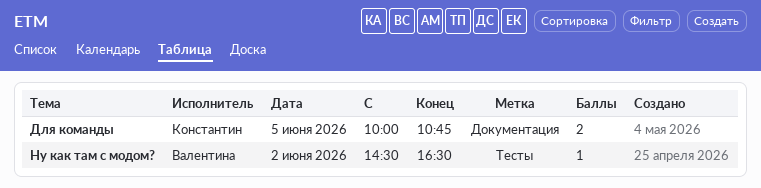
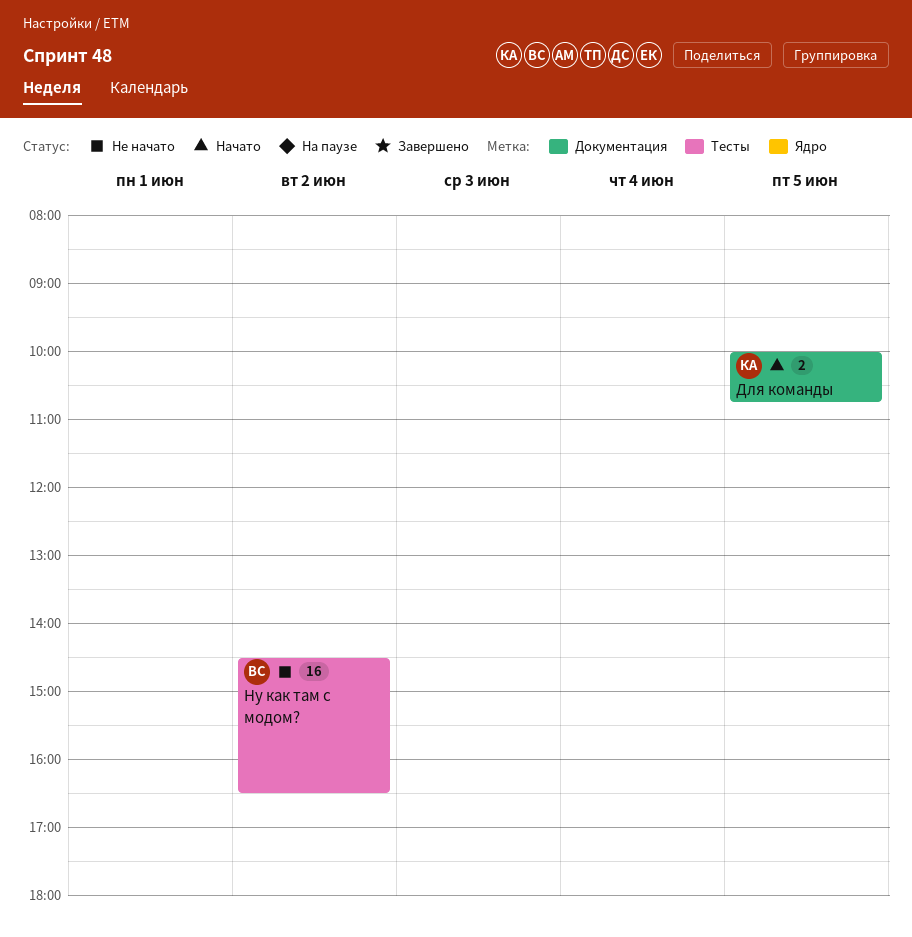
Ну как там с модом?, estimate: 1 -> 16

